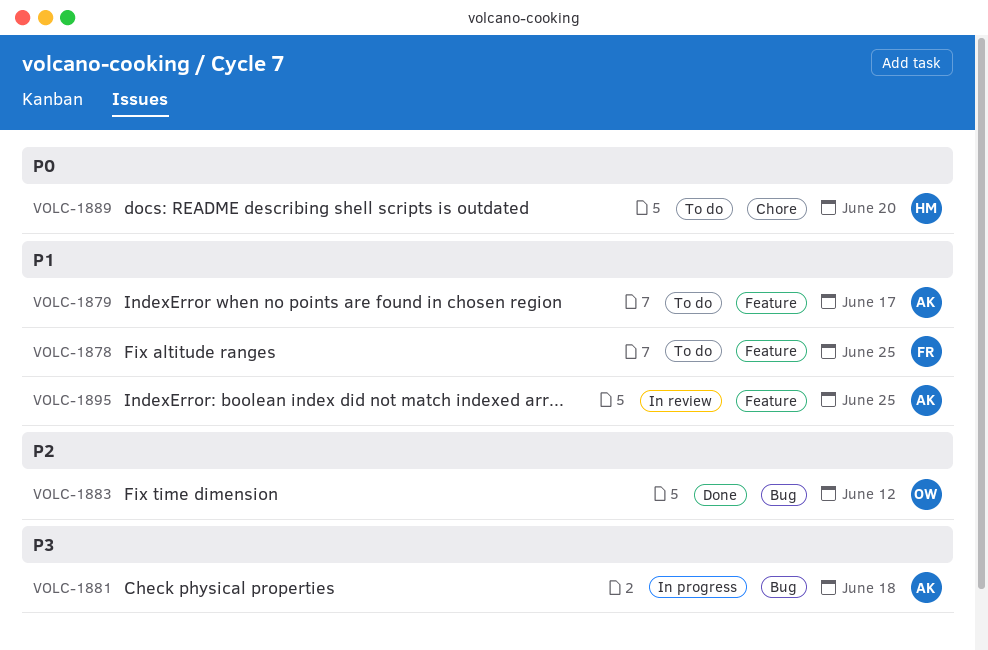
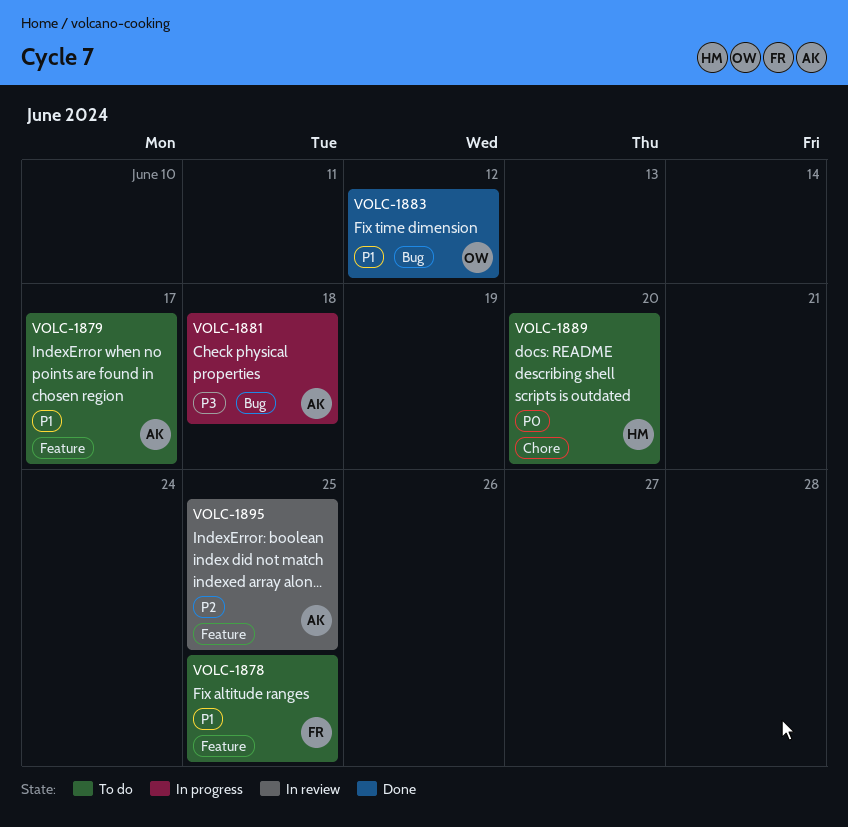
VOLC-1883, priority: P2 -> P1
VOLC-1895, priority: P1 -> P2

